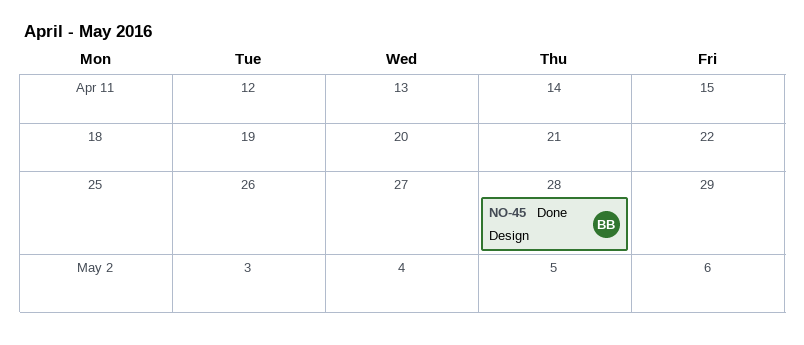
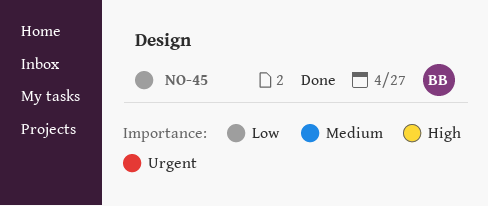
NO-45, due: Apr 28 -> Apr 27

